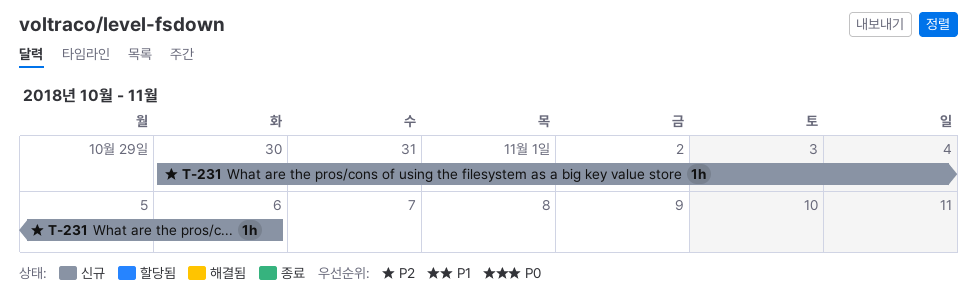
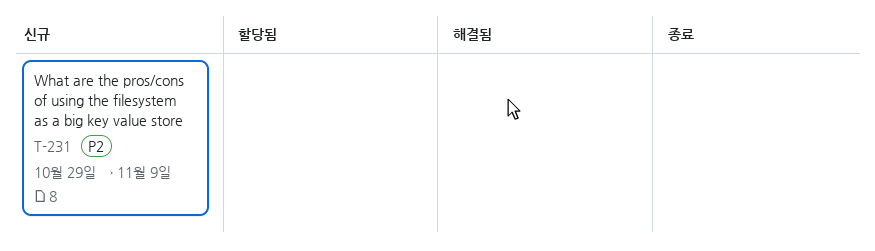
T-231, start: Oct 30 -> Oct 29
T-231, due: Nov 6 -> Nov 9

